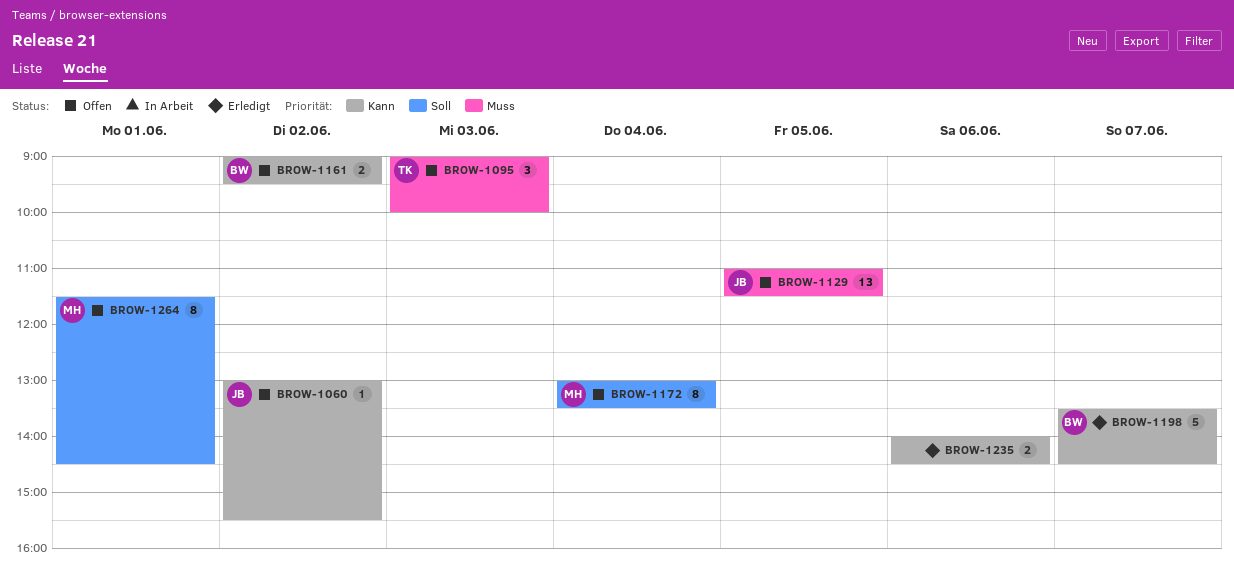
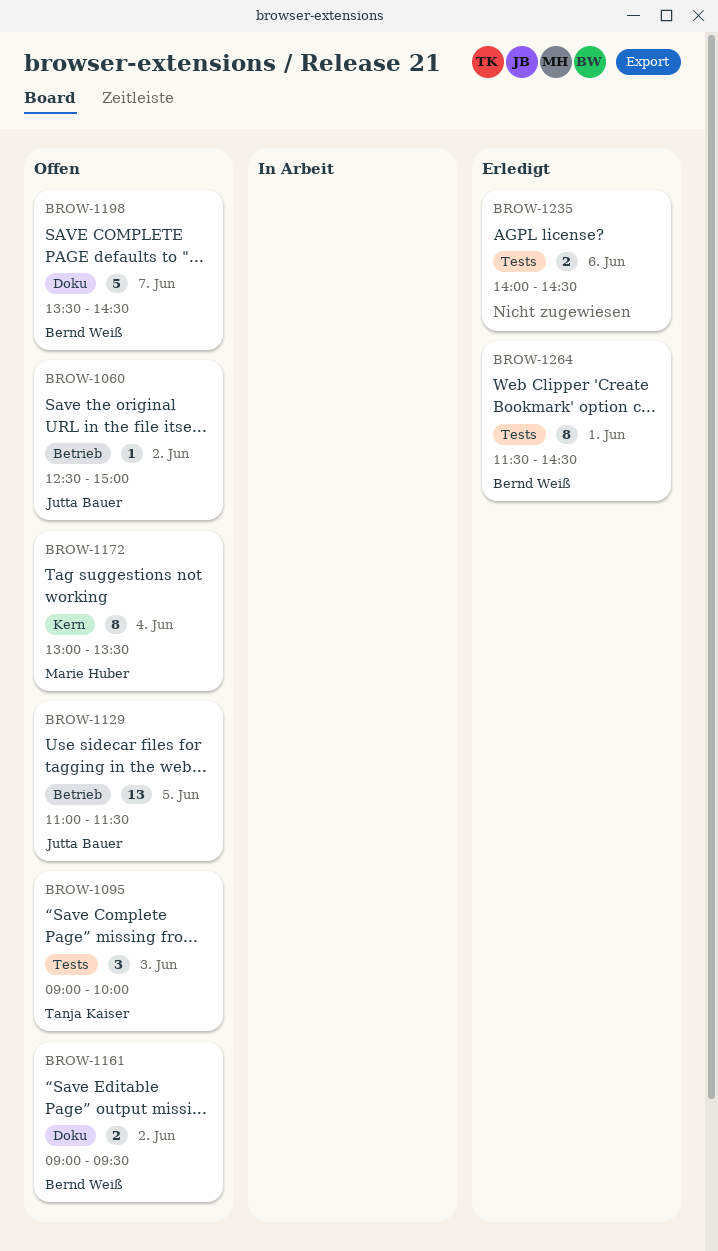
BROW-1060, begins: 13:00 -> 12:30
BROW-1060, ends: 15:30 -> 15:00
BROW-1198, status: Erledigt -> Offen
BROW-1264, status: Offen -> Erledigt
BROW-1264, owner: Marie Huber -> Bernd Weiß

